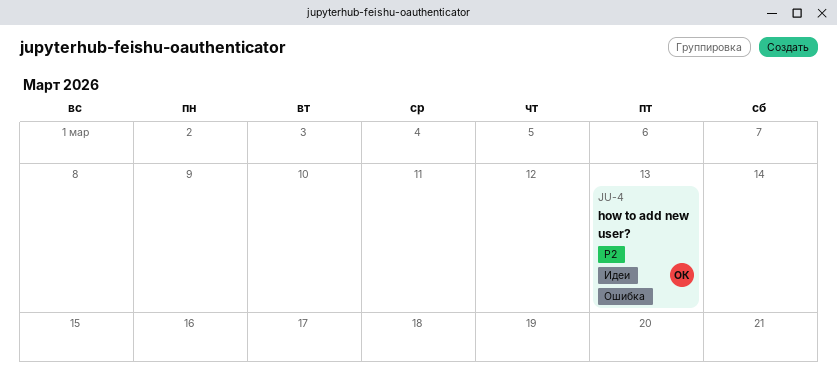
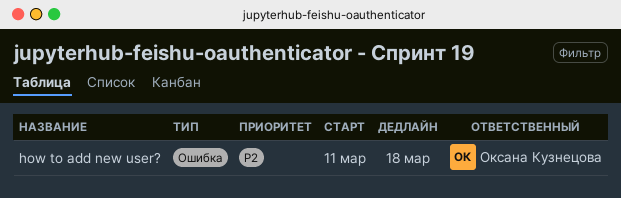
how to add new user?, due: Mar 13 -> Mar 18

